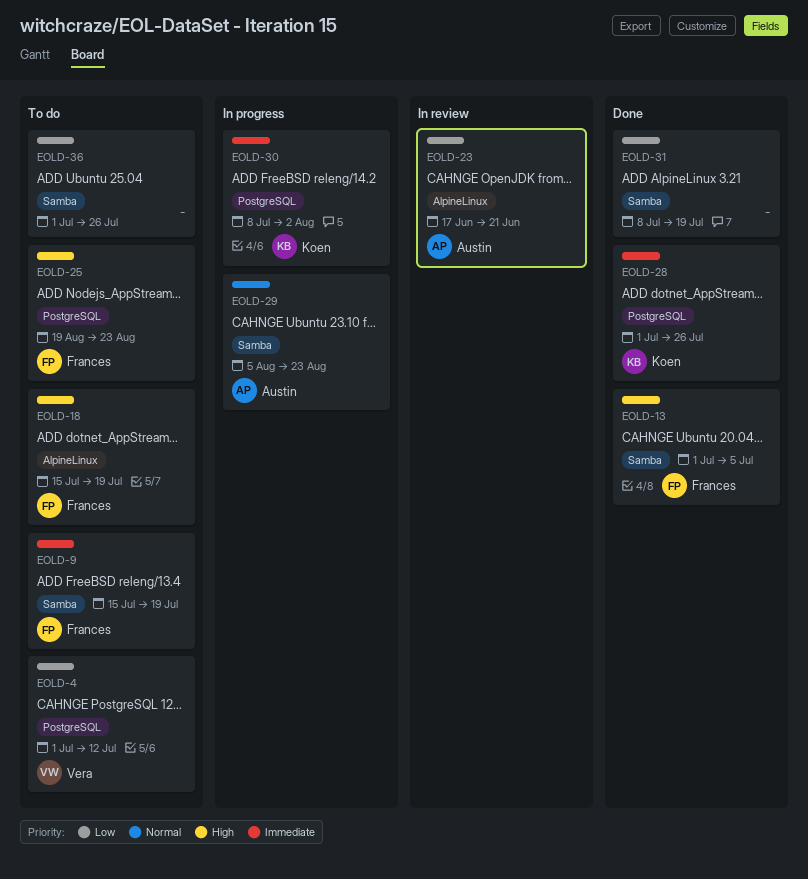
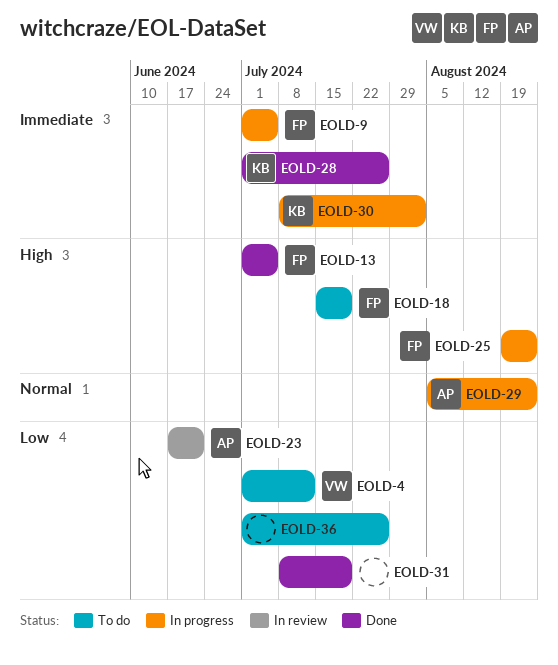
EOLD-9, status: To do -> In progress
EOLD-9, start: Jul 15 -> Jul 1
EOLD-9, due: Jul 19 -> Jul 5
EOLD-25, status: To do -> In progress

